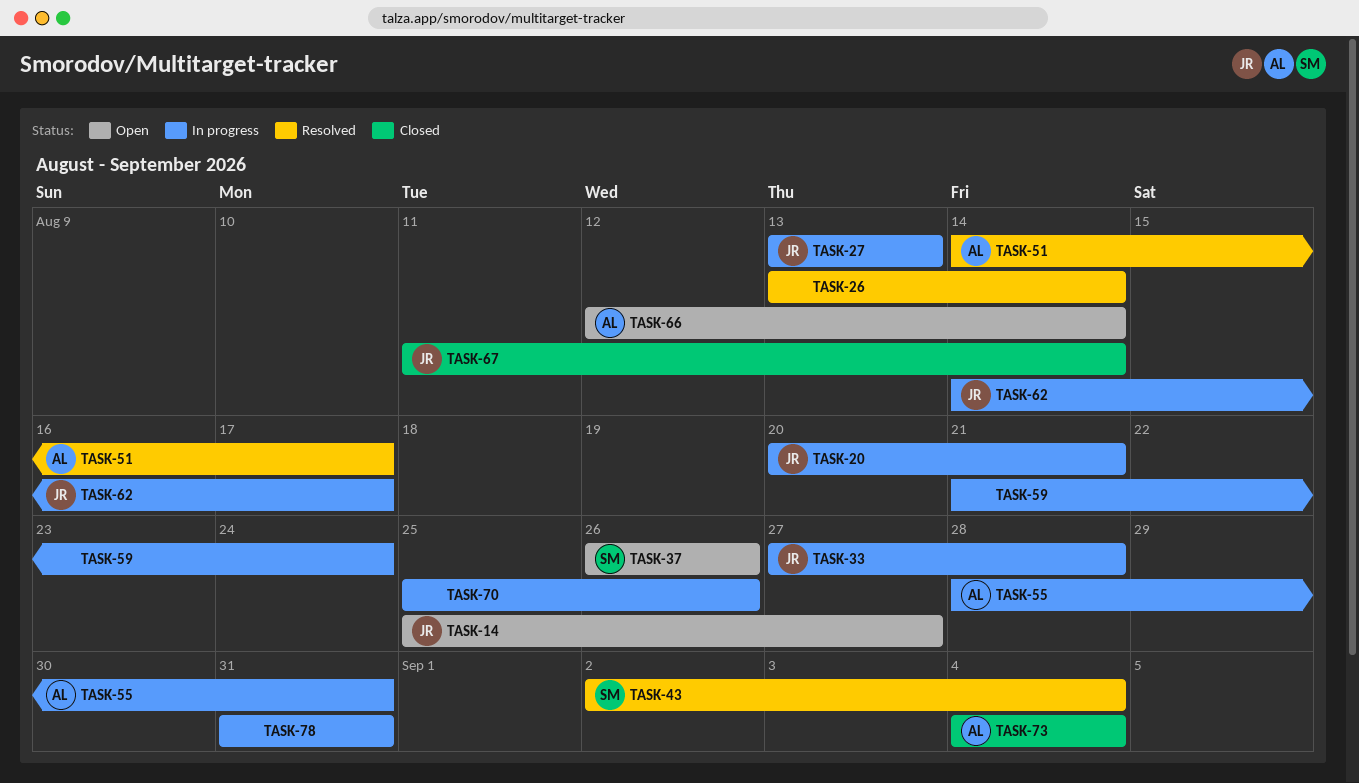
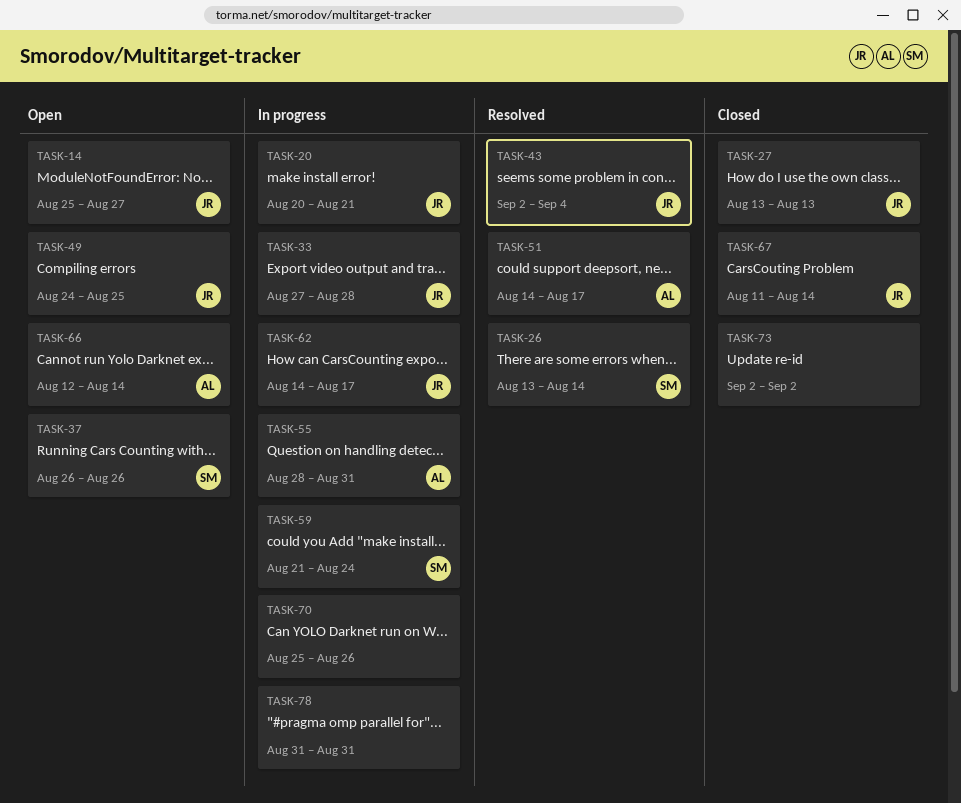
TASK-26, owner: none -> SM
TASK-27, status: In progress -> Closed
TASK-43, owner: SM -> JR
TASK-49: none -> present
TASK-59, owner: none -> SM
TASK-73, owner: AL -> none
TASK-73, start: Sep 4 -> Sep 2
TASK-73, due: Sep 4 -> Sep 2

